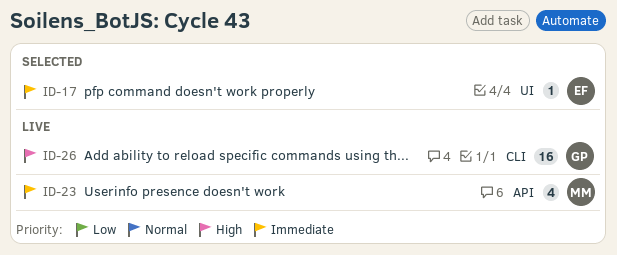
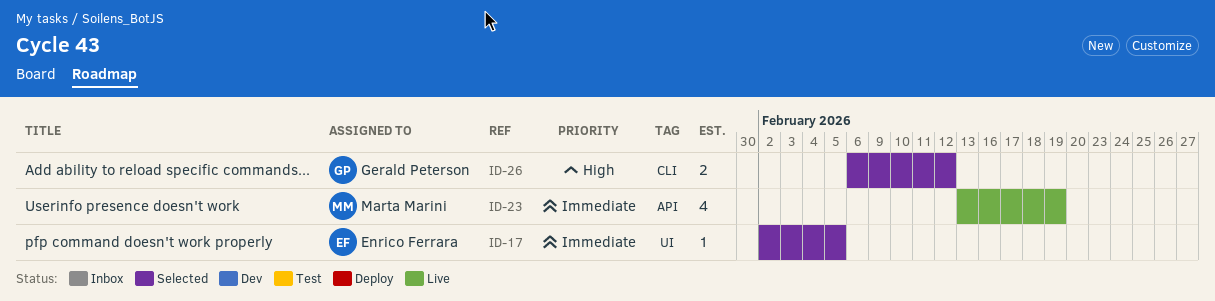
ID-26, status: Live -> Selected
ID-26, estimate: 16 -> 2

